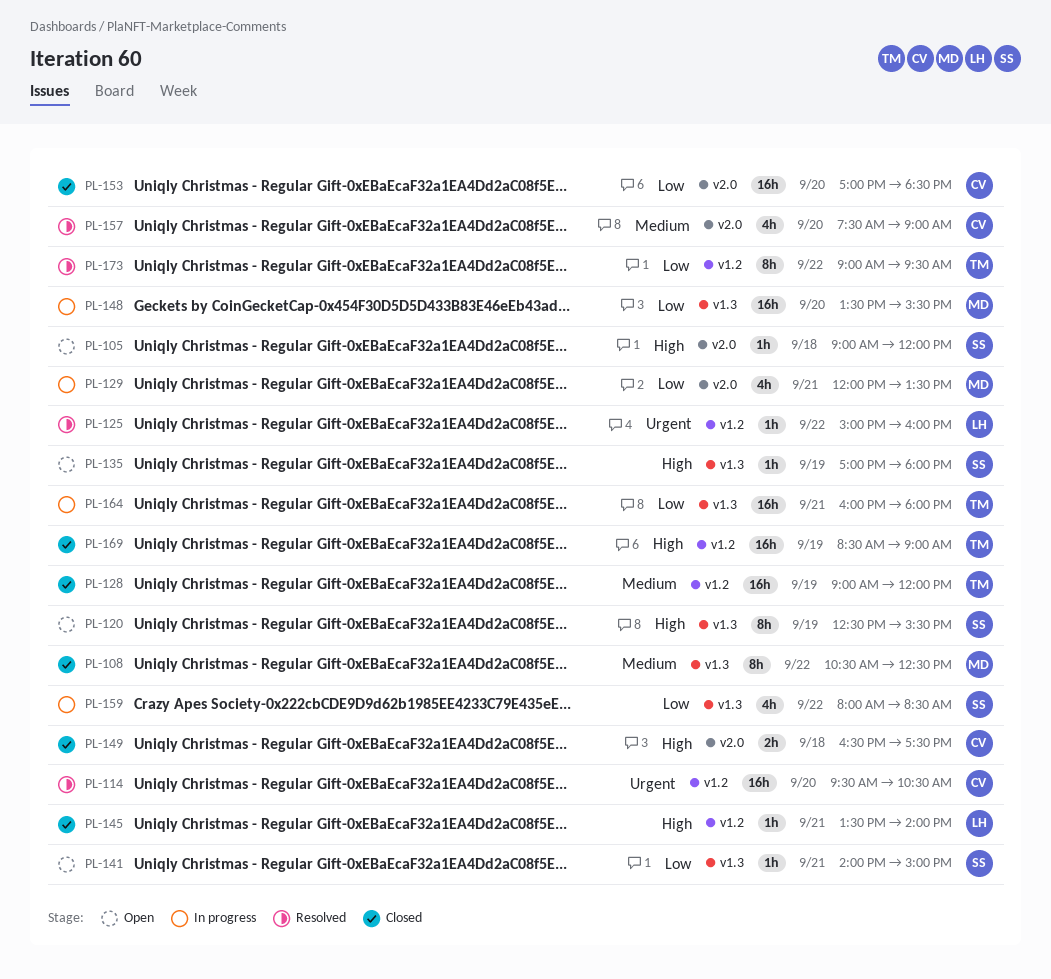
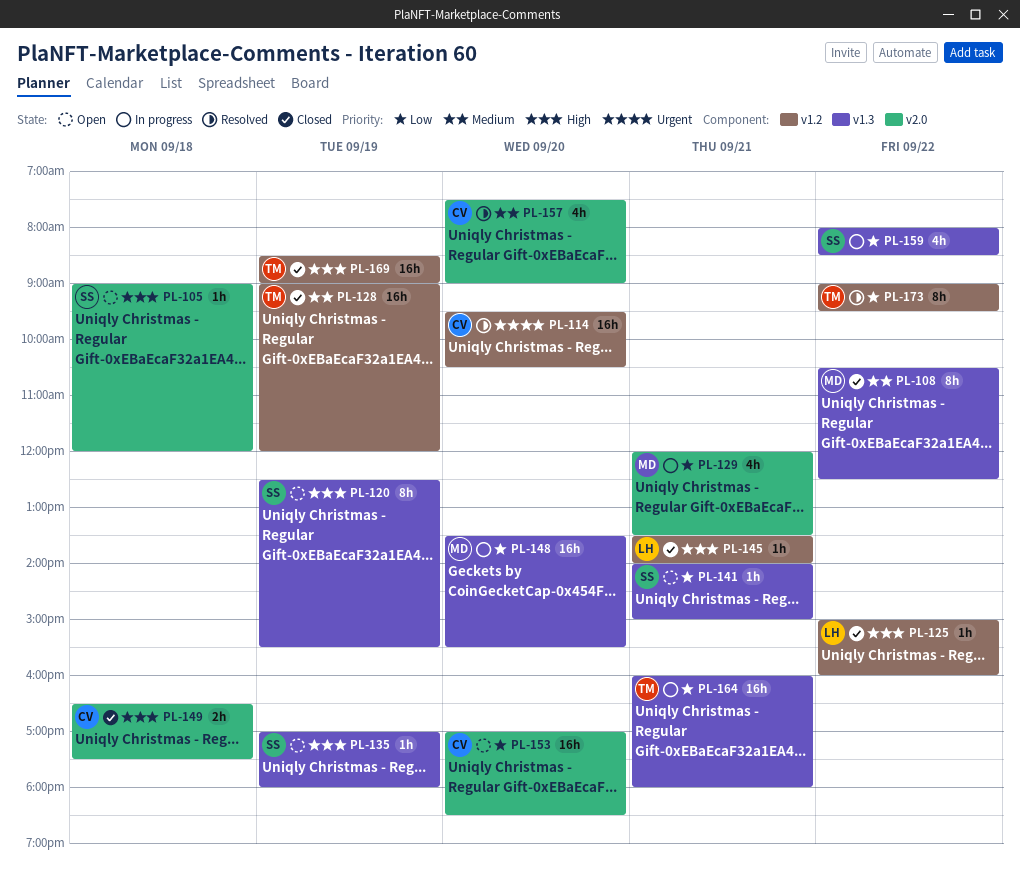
PL-125, status: Resolved -> Closed
PL-125, priority: Urgent -> High
PL-153, status: Closed -> Open

